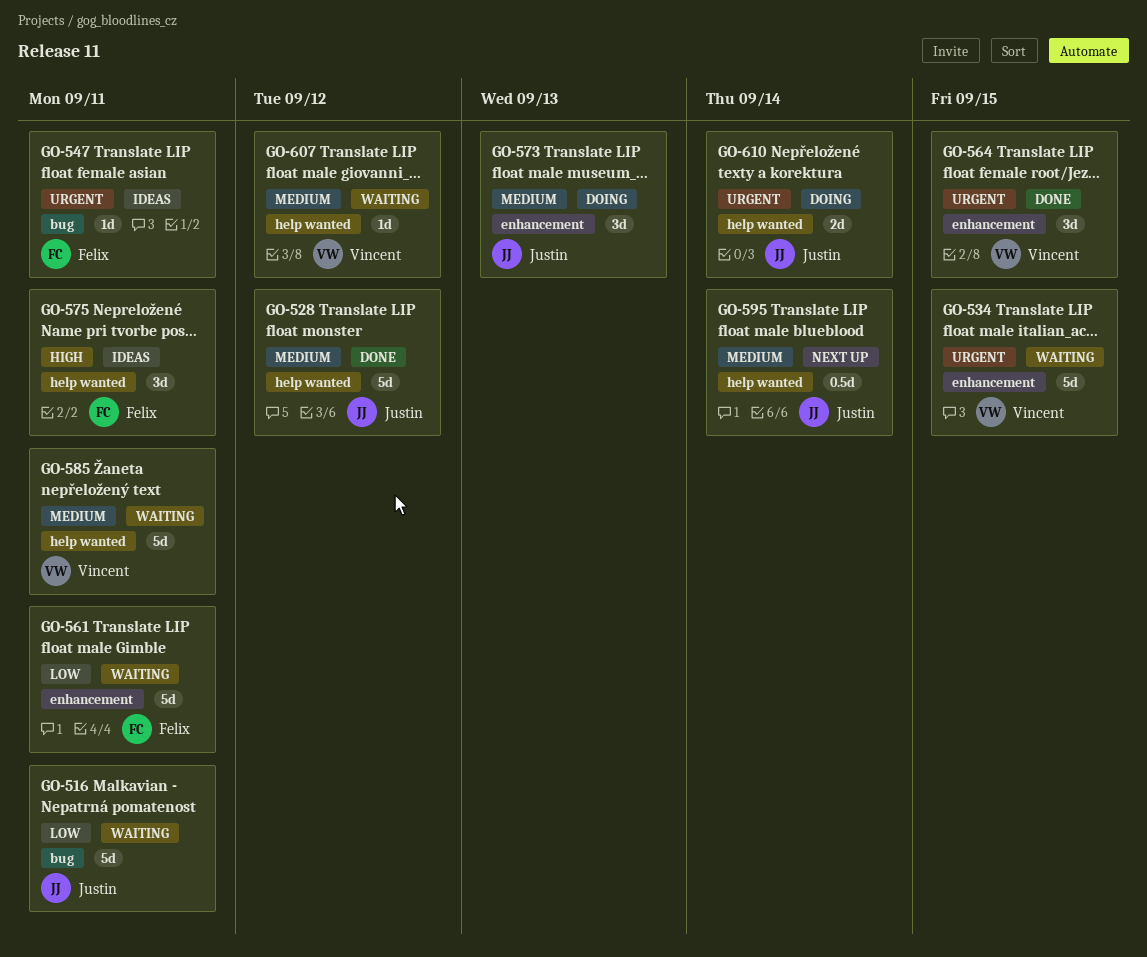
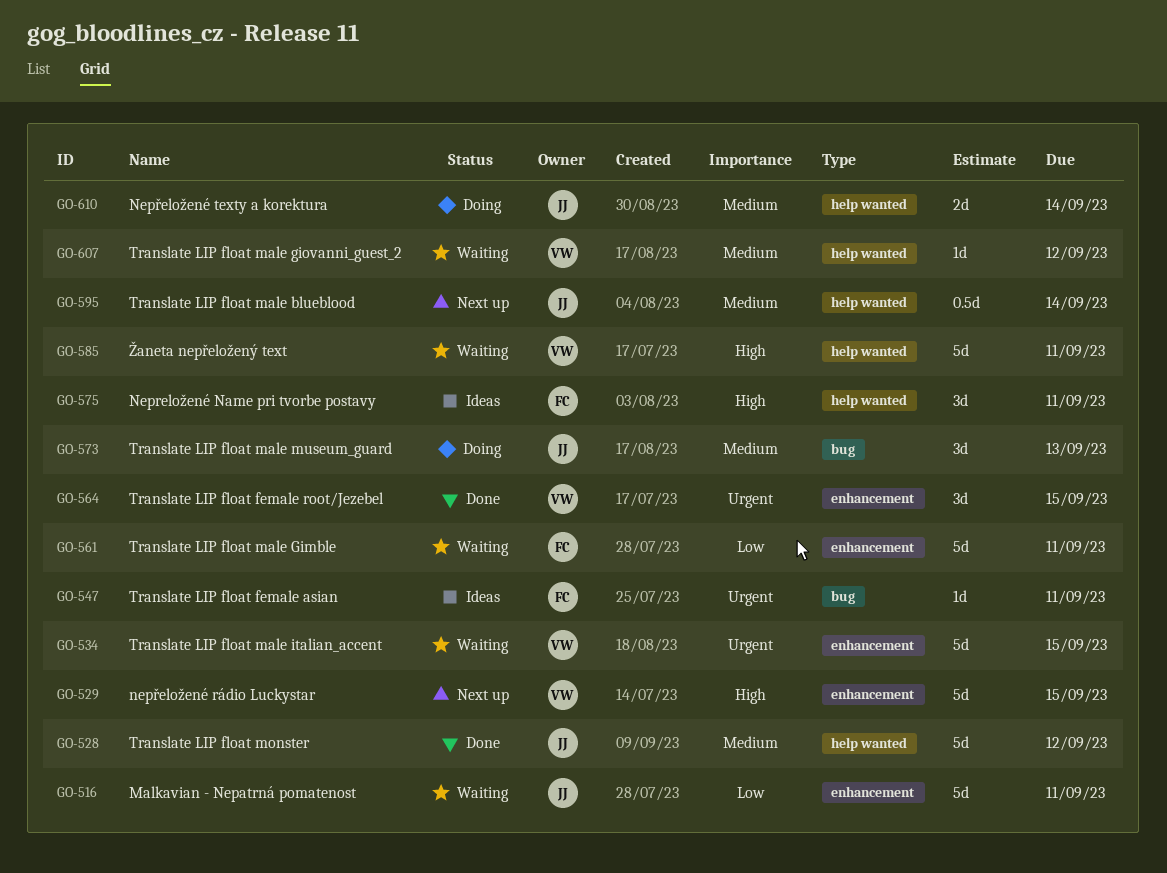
GO-516, label: bug -> enhancement
GO-529: none -> present
GO-573, label: enhancement -> bug
GO-585, priority: Medium -> High
GO-610, priority: Urgent -> Medium

